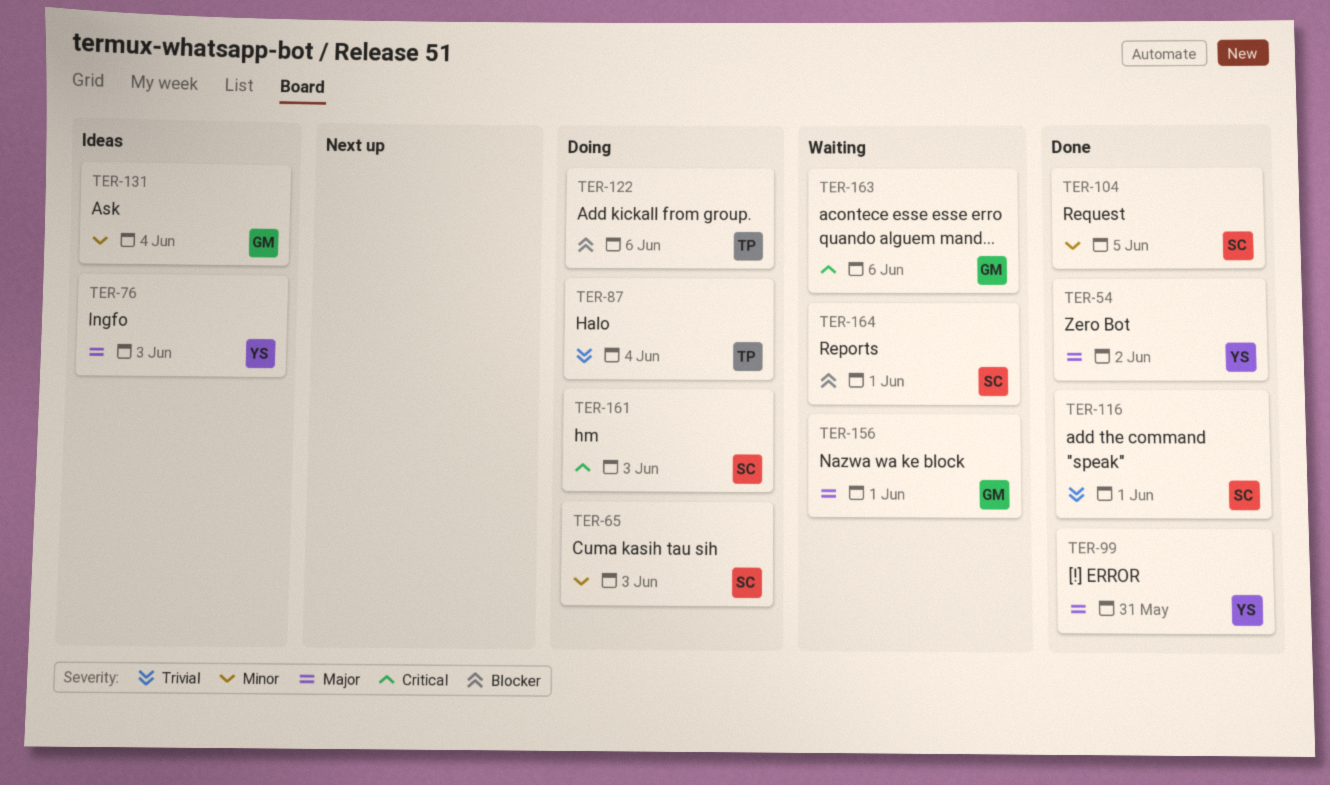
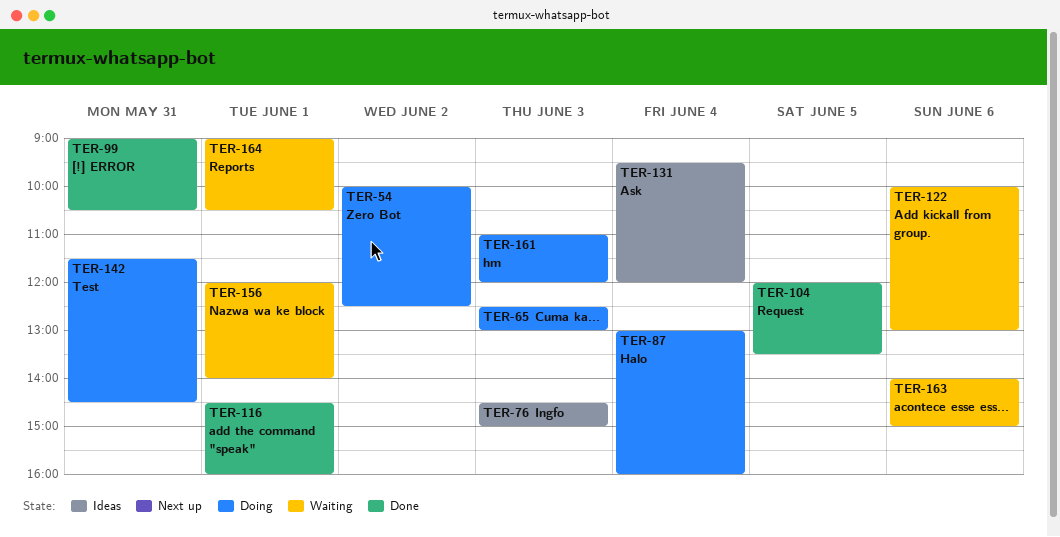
TER-54, status: Done -> Doing
TER-122, status: Doing -> Waiting
TER-142: none -> present

